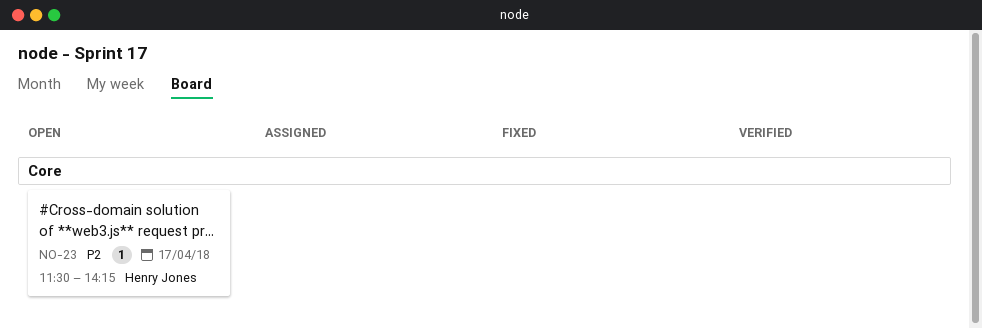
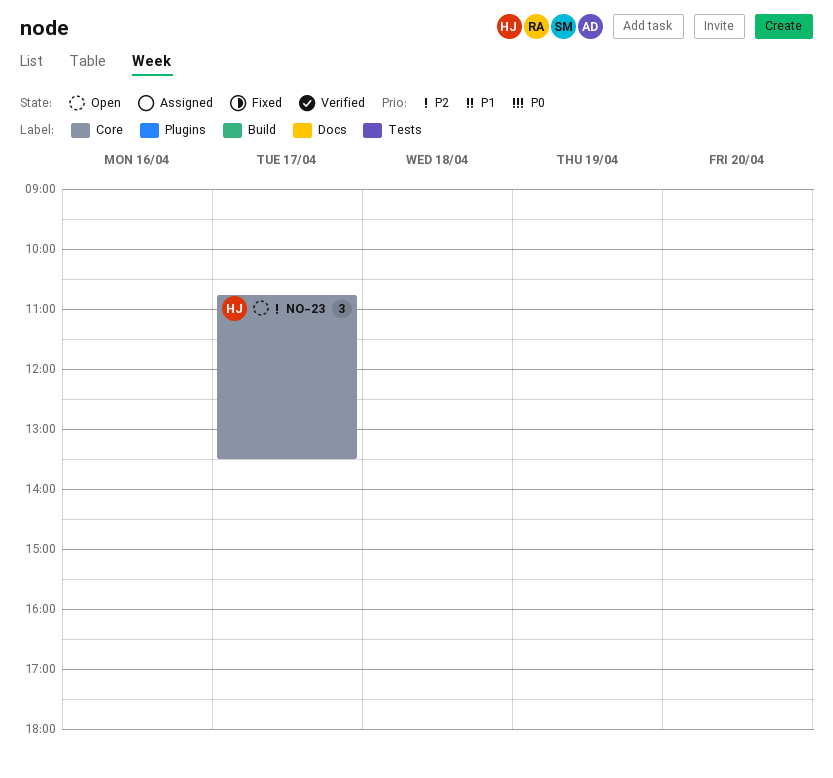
NO-23, estimate: 1 -> 3
NO-23, begins: 11:30 -> 10:45
NO-23, ends: 14:15 -> 13:30

